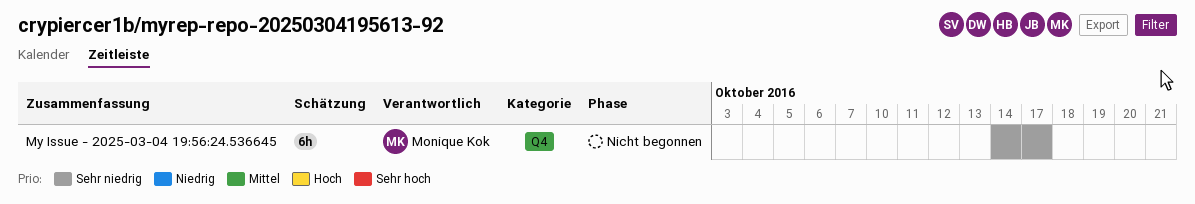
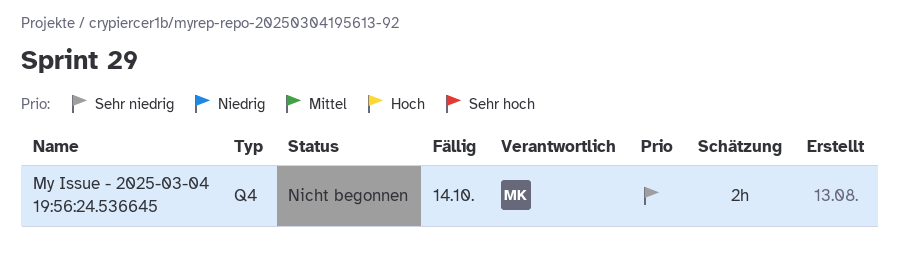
My Issue - 2025-03-04 19:56:24.536645, estimate: 6h -> 2h
My Issue - 2025-03-04 19:56:24.536645, due: Oct 17 -> Oct 14

